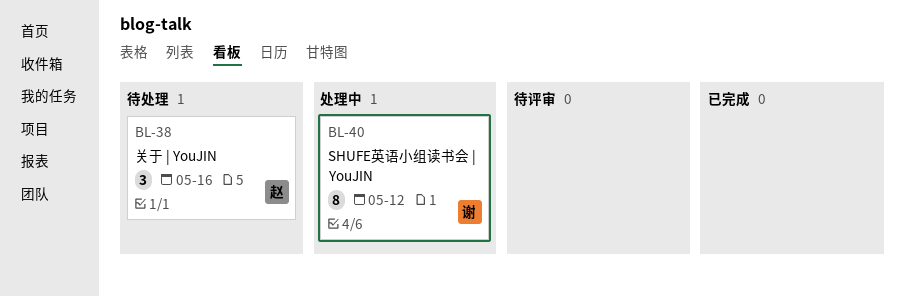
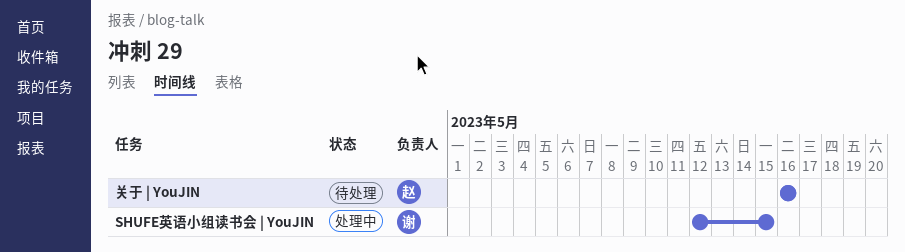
SHUFE英语小组读书会 | YouJIN, due: May 12 -> May 15

